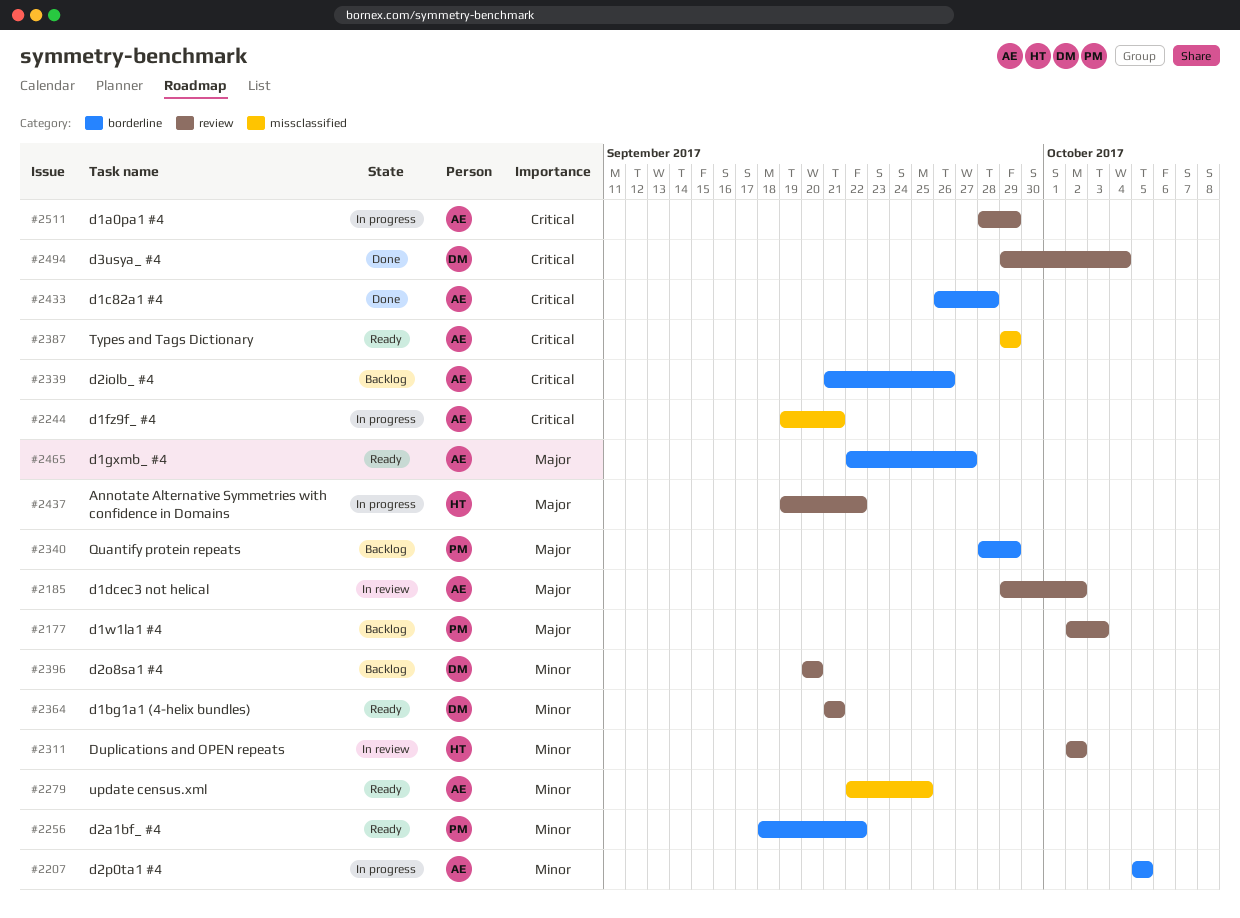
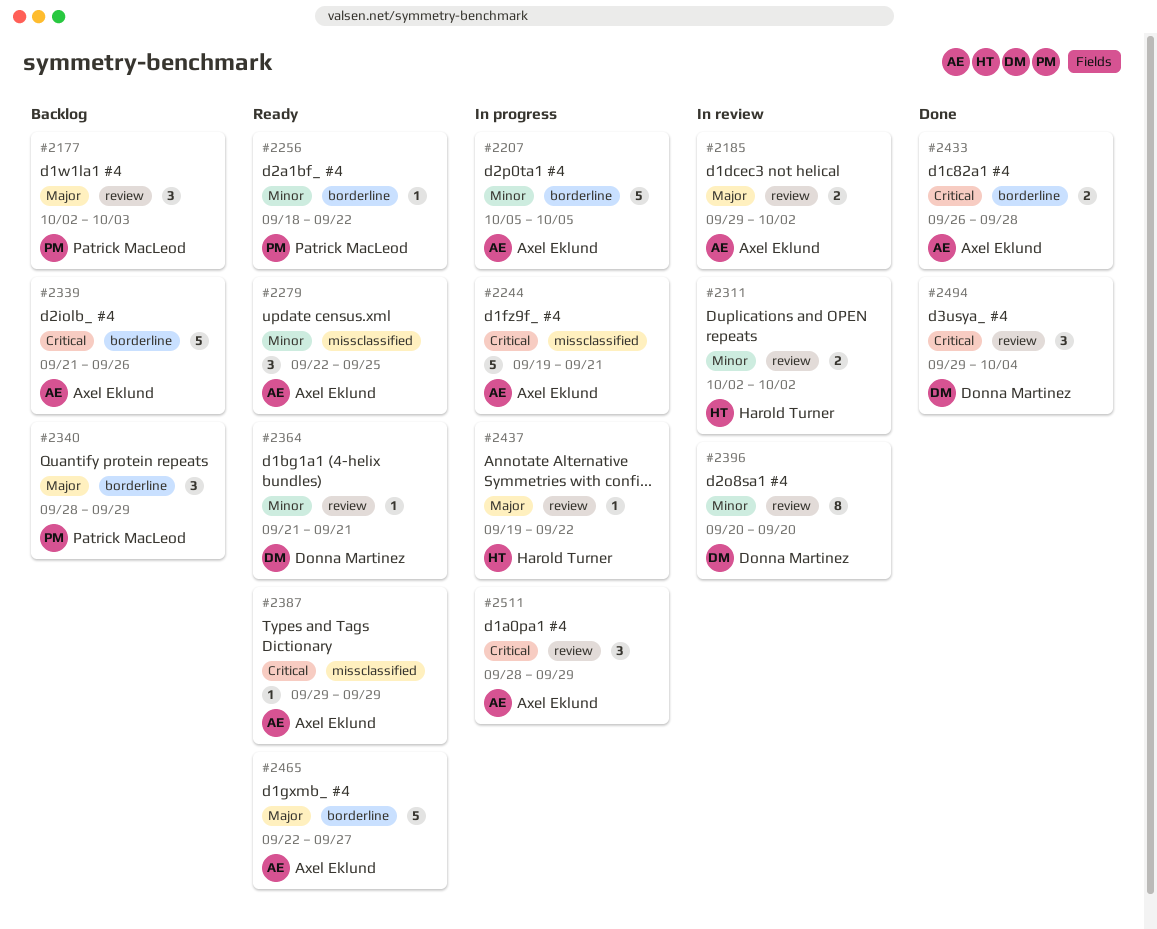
#2396, status: Backlog -> In review

